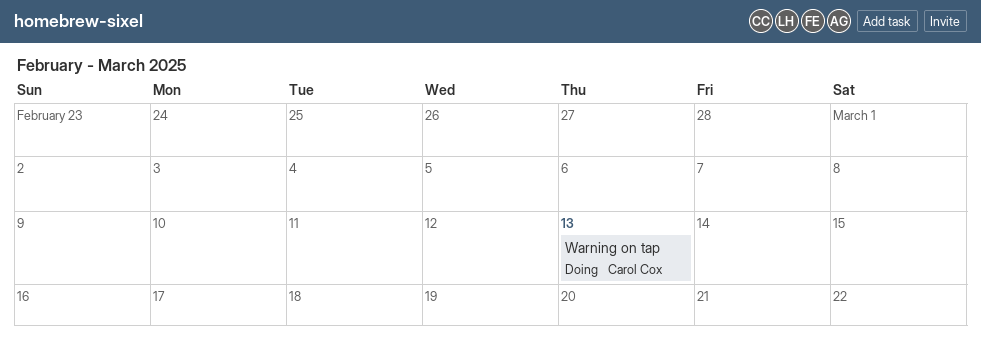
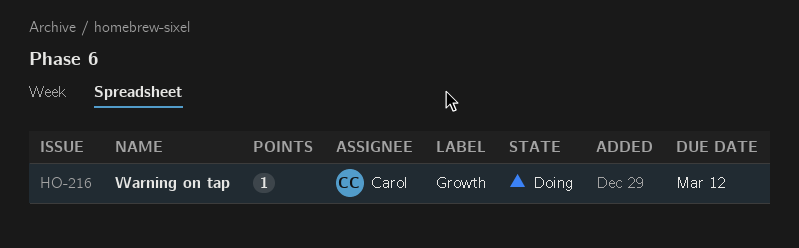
Warning on tap, due: Mar 13 -> Mar 12

